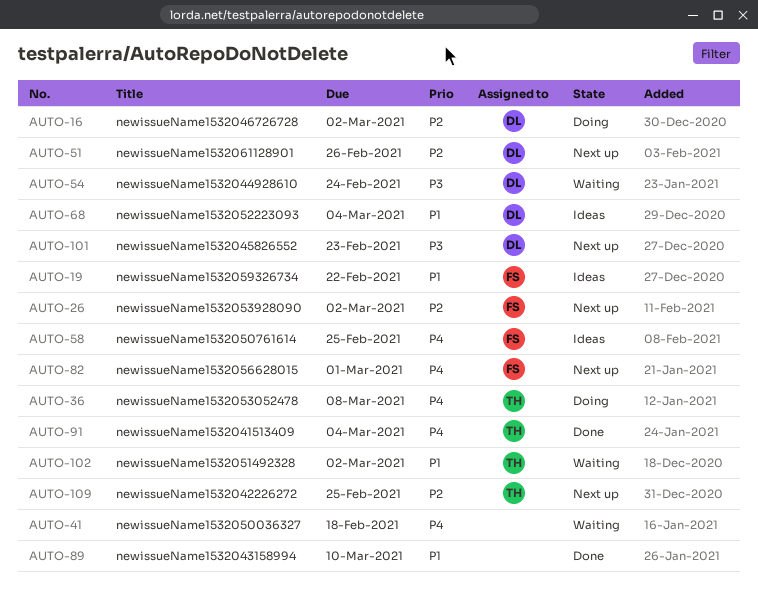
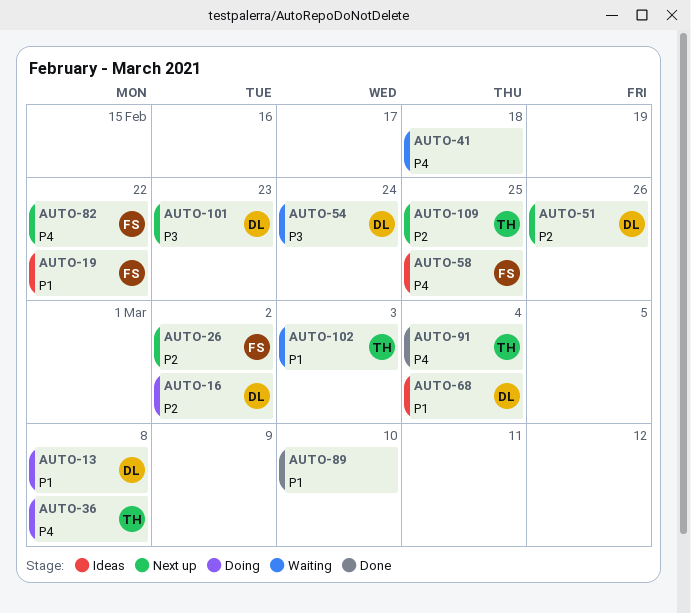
AUTO-13: none -> present
AUTO-82, due: Mar 1 -> Feb 22
AUTO-102, due: Mar 2 -> Mar 3

